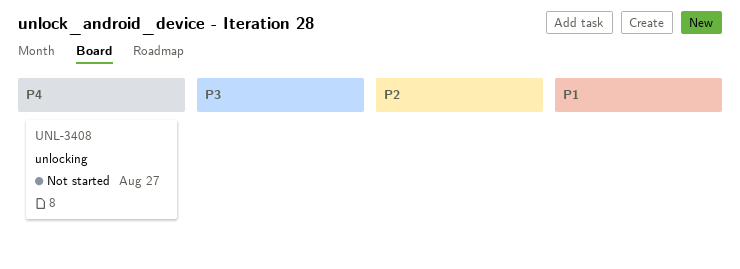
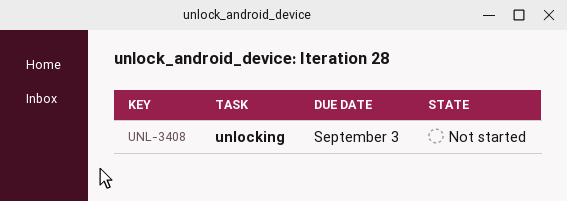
UNL-3408, due: Aug 27 -> Sep 3

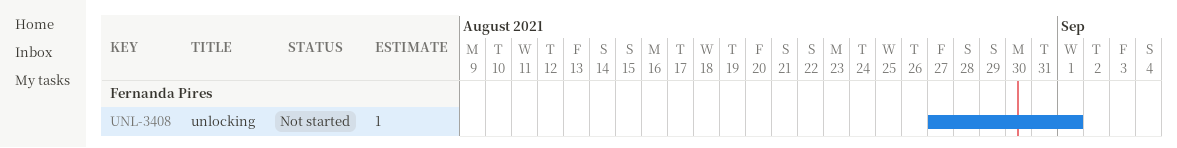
UNL-3408, due: Sep 3 -> Sep 1

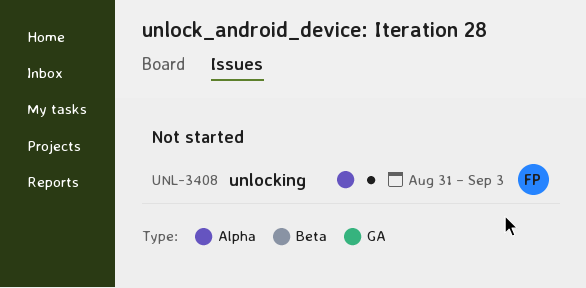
UNL-3408, start: Aug 27 -> Aug 31
UNL-3408, due: Sep 1 -> Sep 3

